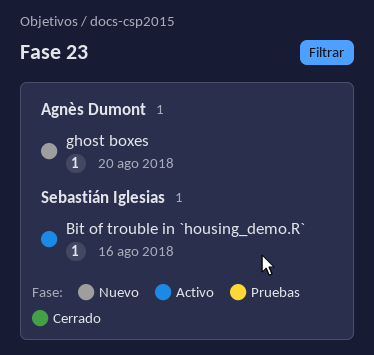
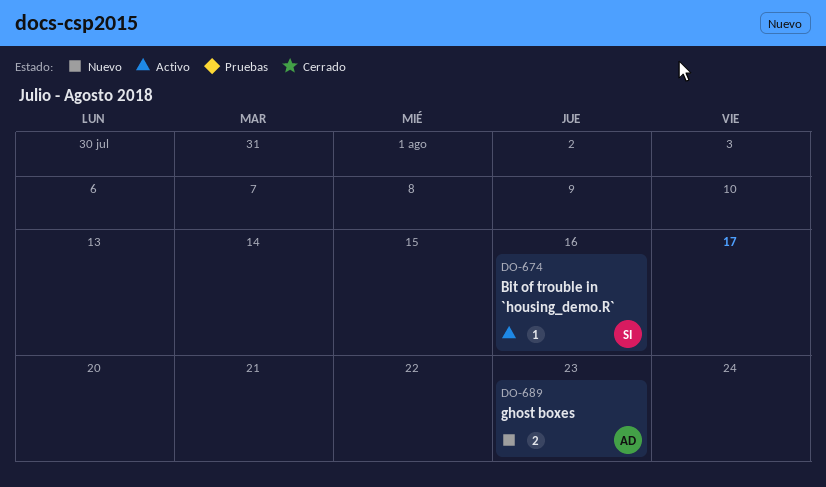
ghost boxes, estimate: 1 -> 2
ghost boxes, due: Aug 20 -> Aug 23

